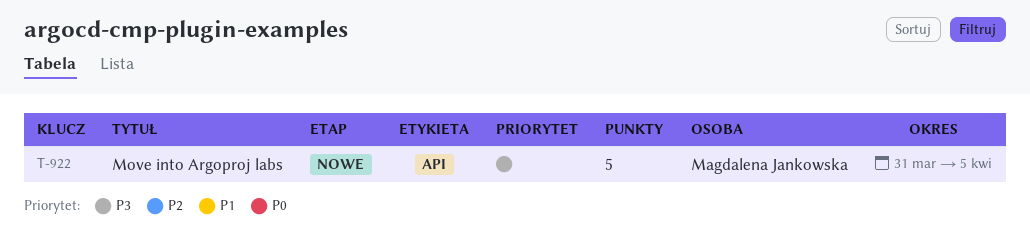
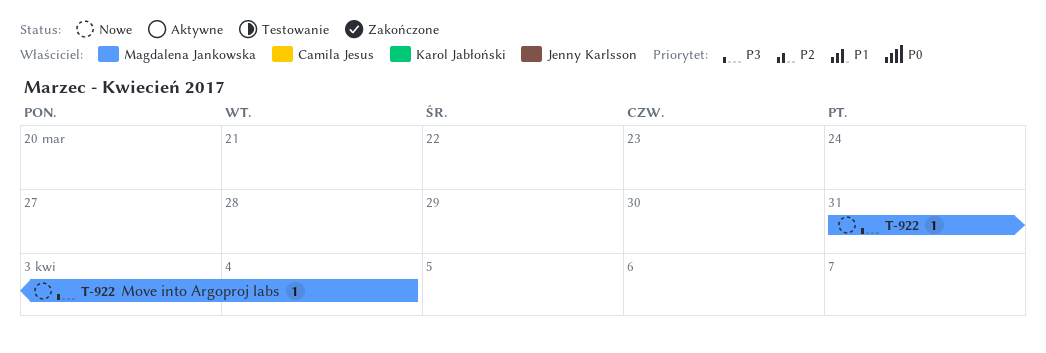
T-922, estimate: 5 -> 1
T-922, due: Apr 5 -> Apr 4

